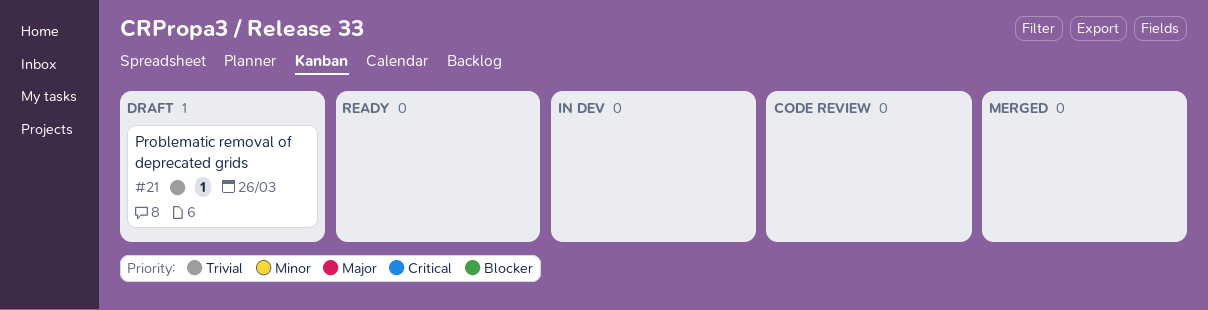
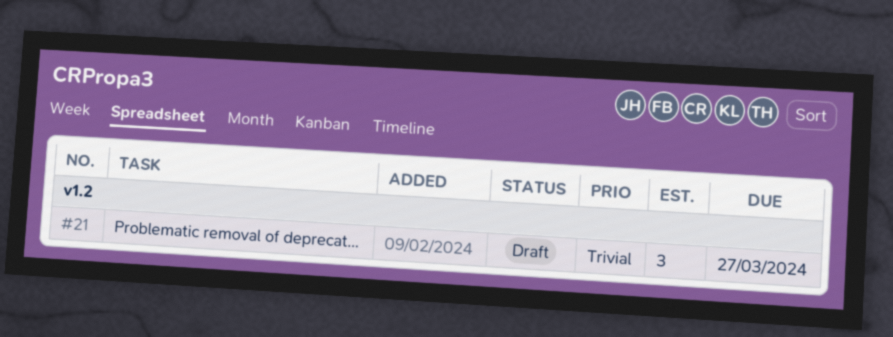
#21, estimate: 1 -> 3
#21, due: Mar 26 -> Mar 27

